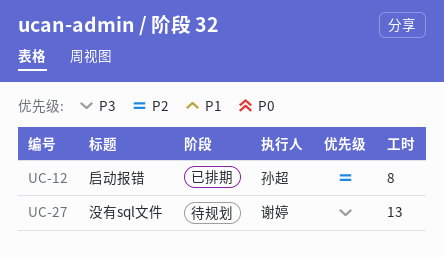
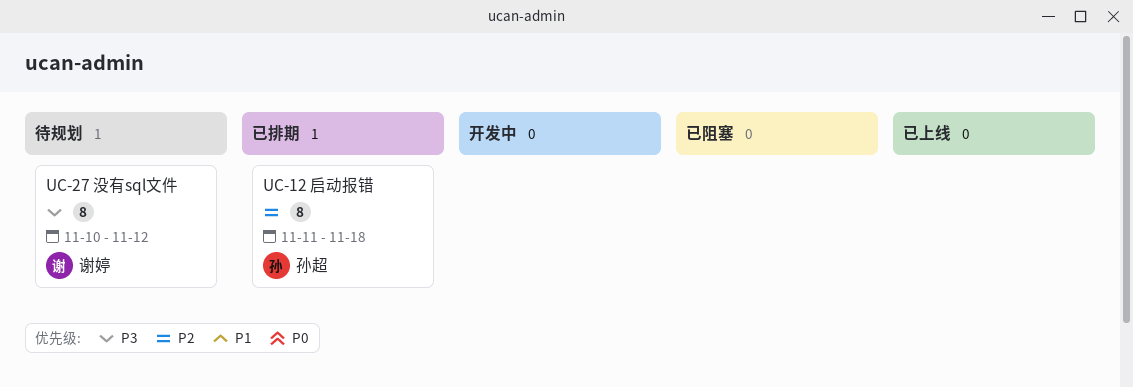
UC-27, estimate: 13 -> 8

